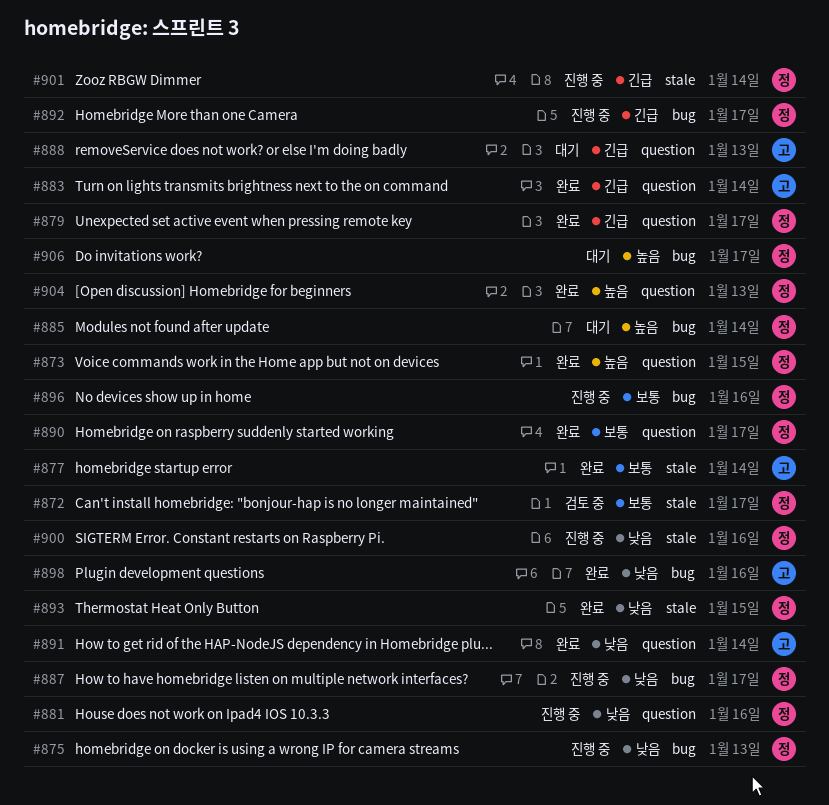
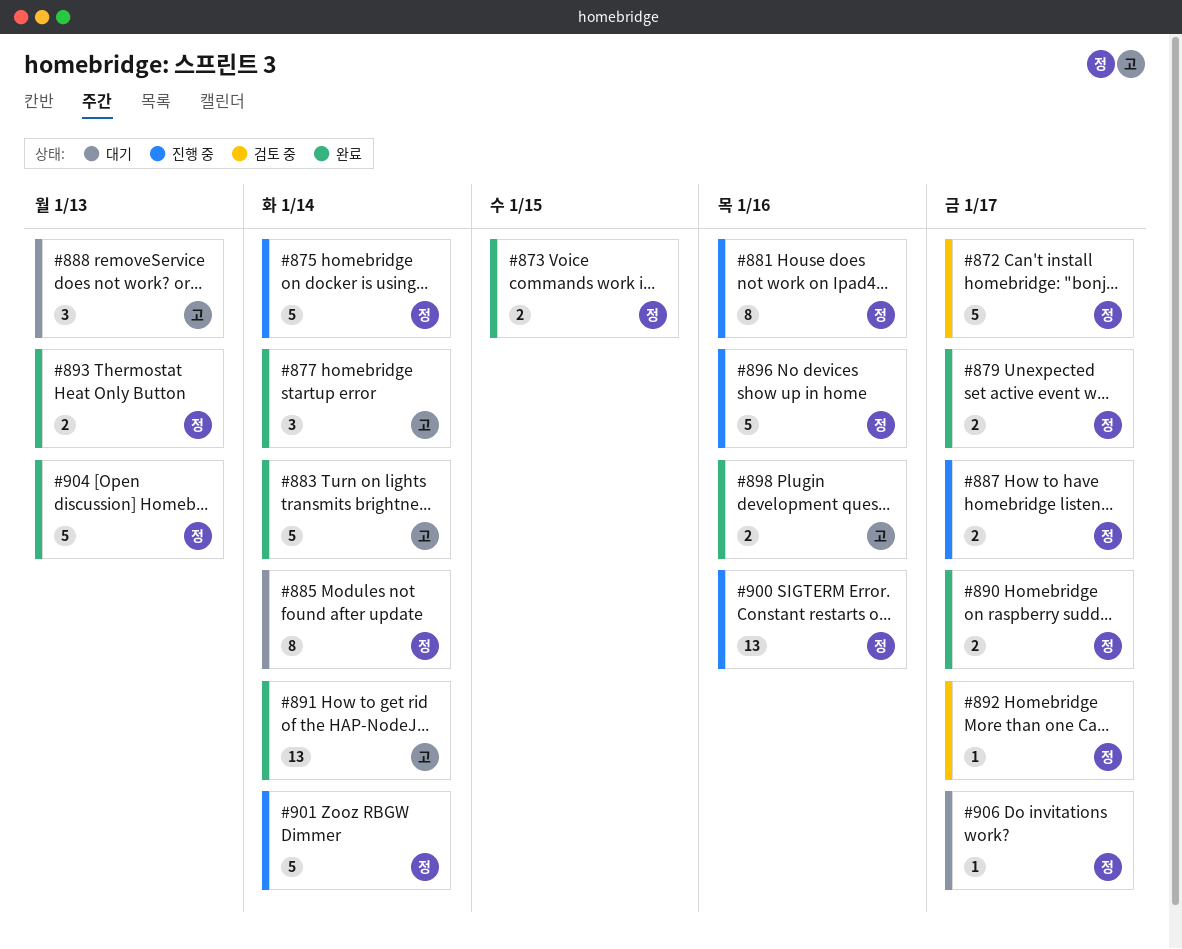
#875, due: Jan 13 -> Jan 14
#892, status: 진행 중 -> 검토 중
#893, due: Jan 15 -> Jan 13

